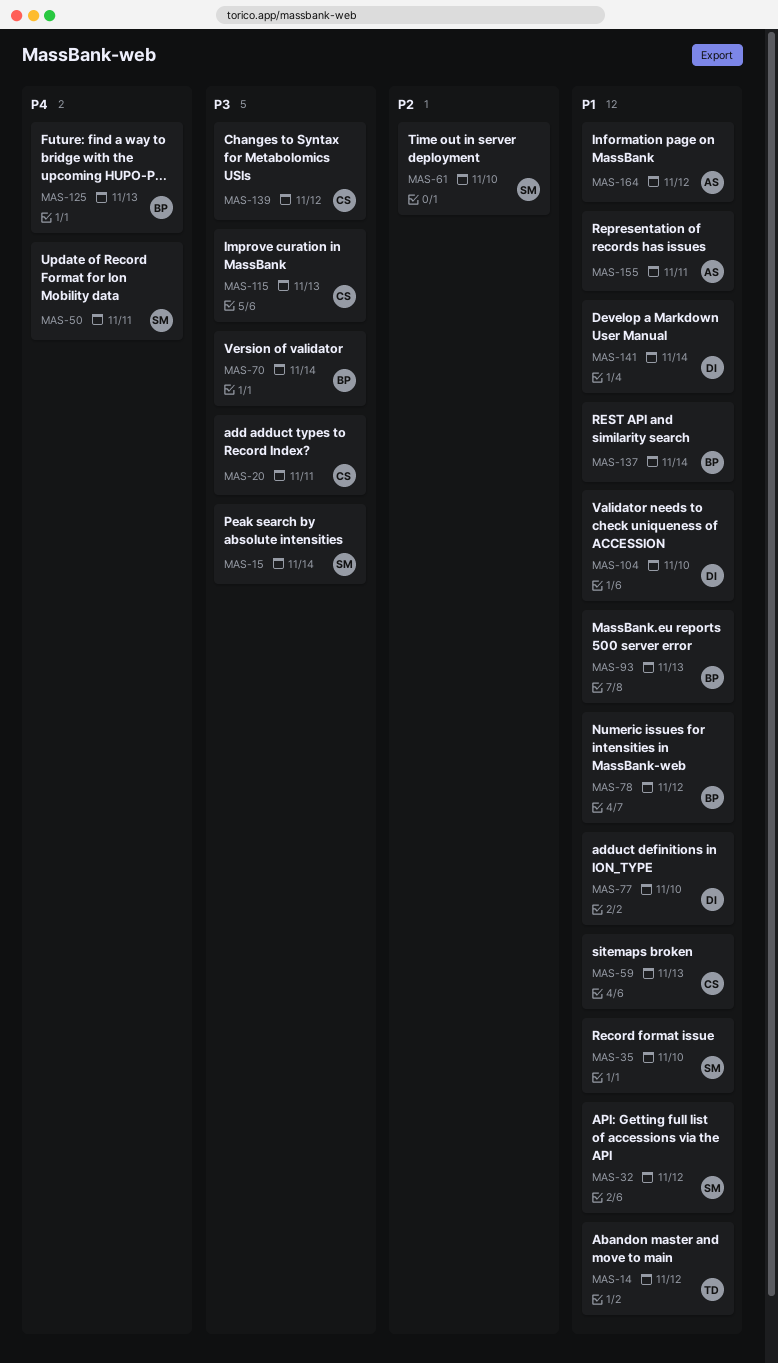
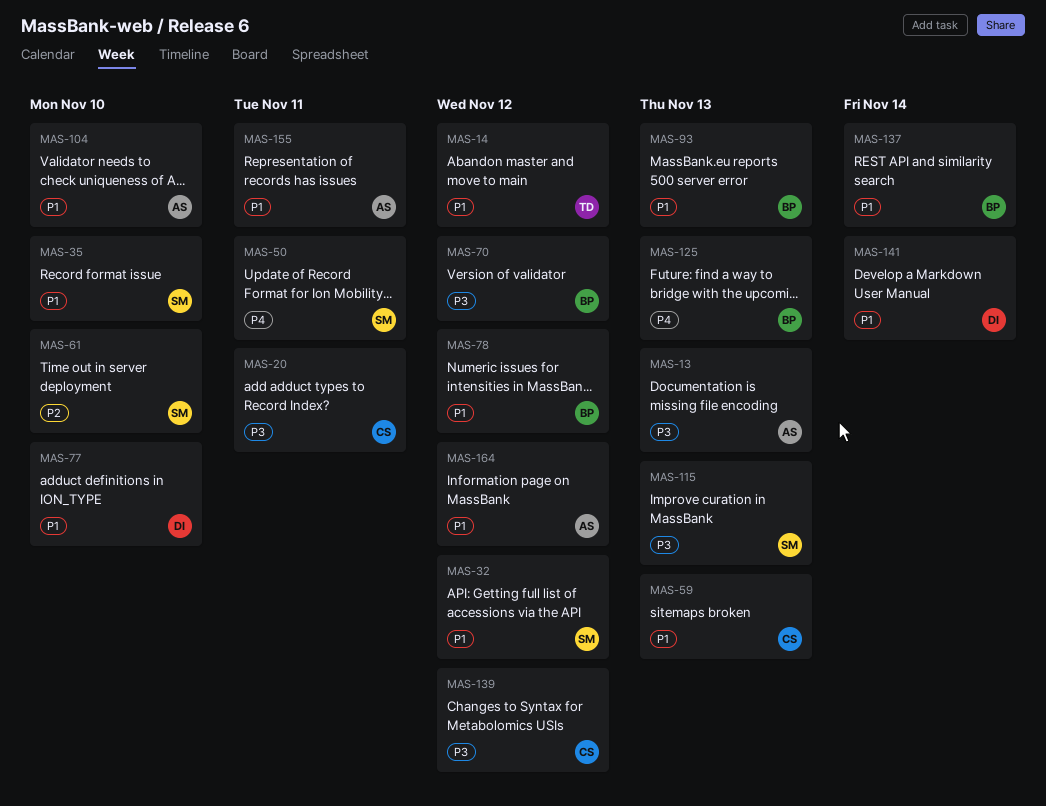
MAS-13: none -> present
MAS-15: present -> none
MAS-70, due: Nov 14 -> Nov 12
MAS-104, owner: DI -> AS
MAS-115, owner: CS -> SM

